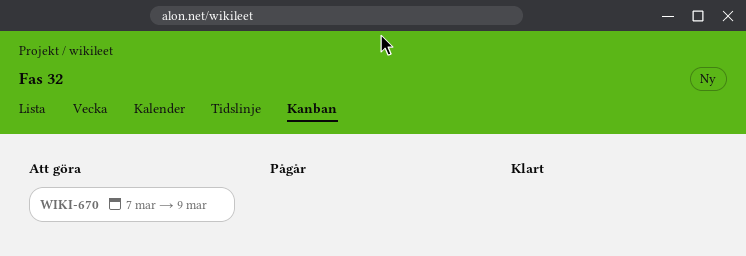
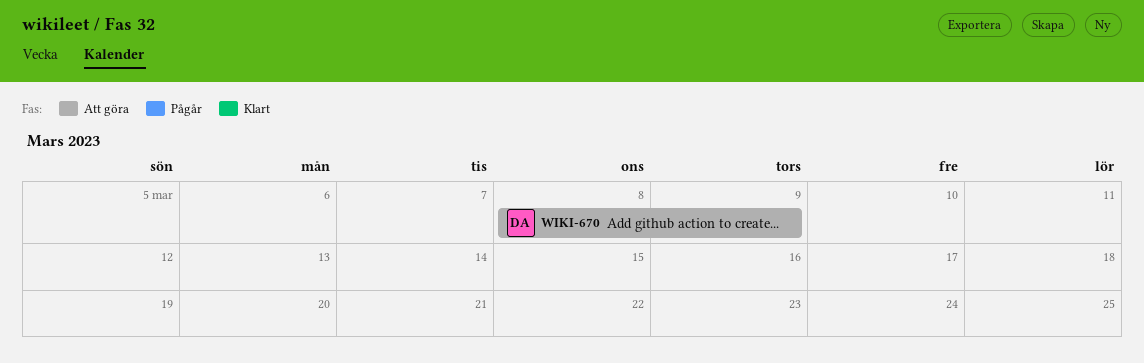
WIKI-670, start: Mar 7 -> Mar 8

